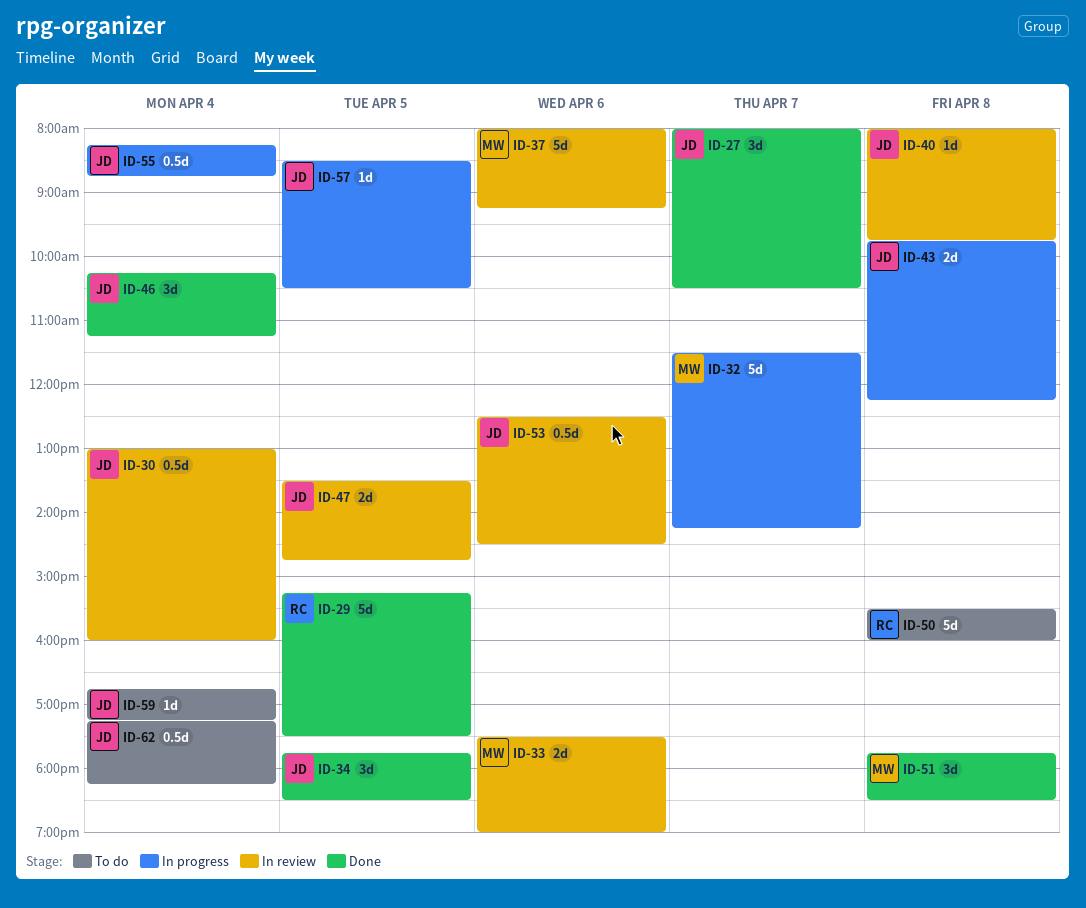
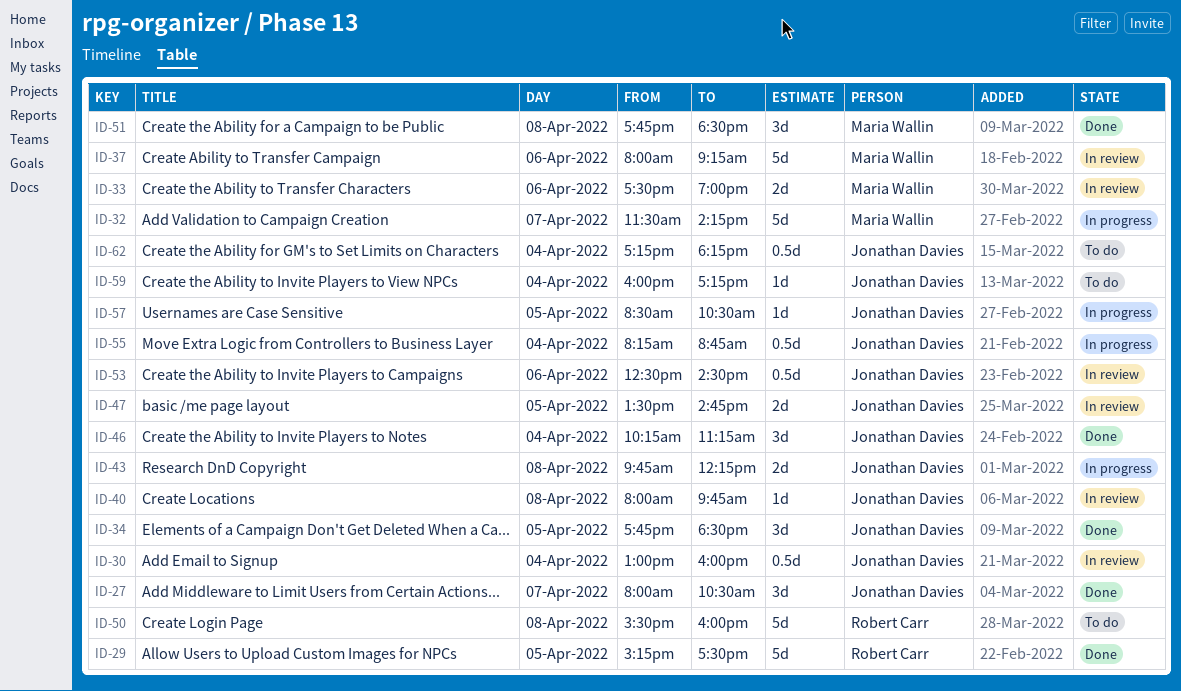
ID-59, begins: 16:45 -> 16:00

